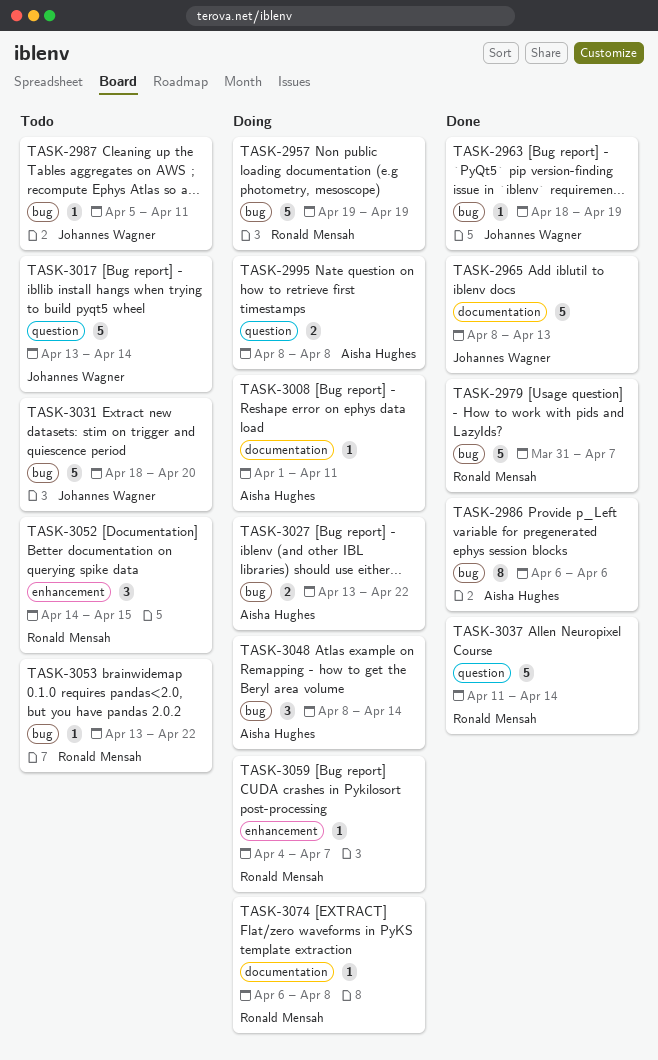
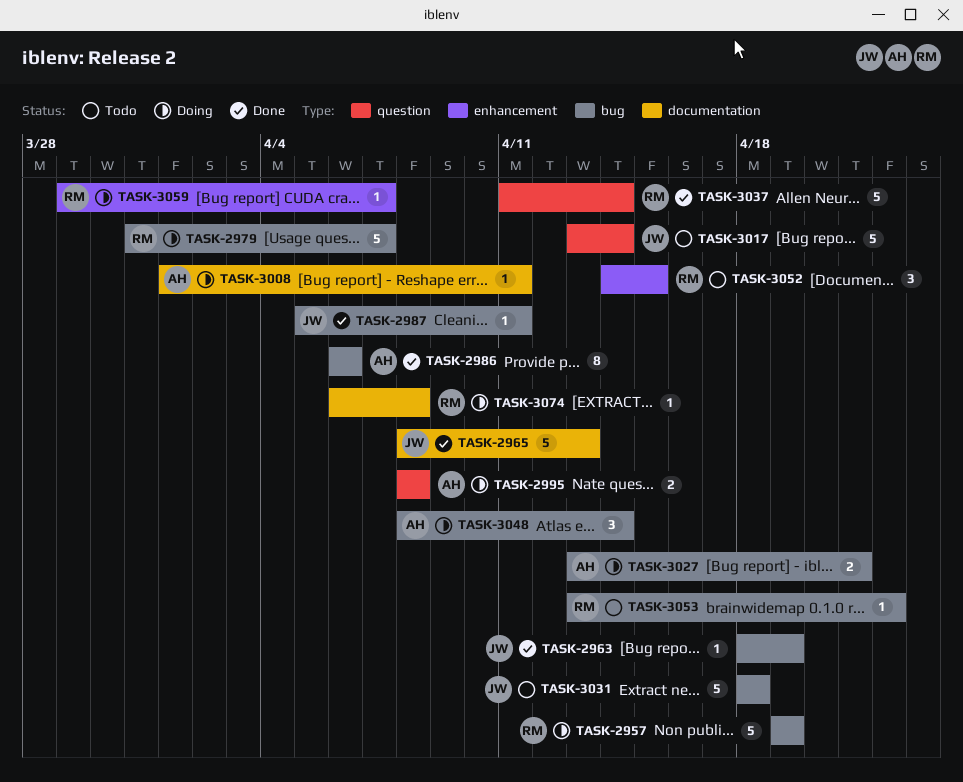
TASK-2979, status: Done -> Doing
TASK-2987, status: Todo -> Done
TASK-3027, due: Apr 22 -> Apr 21
TASK-3031, due: Apr 20 -> Apr 18
TASK-3059, start: Apr 4 -> Mar 29

